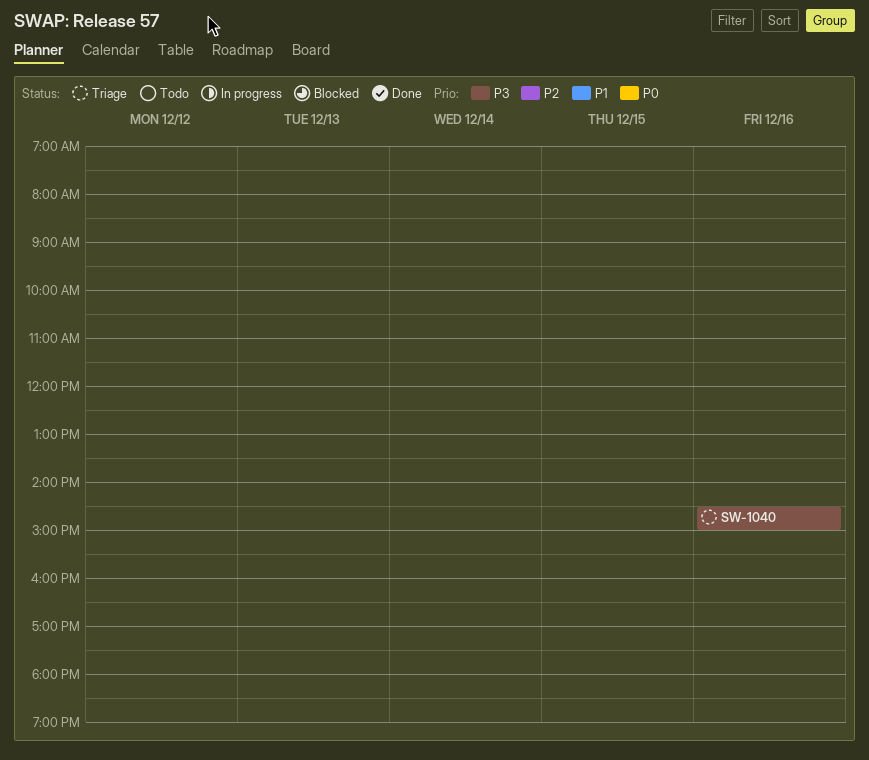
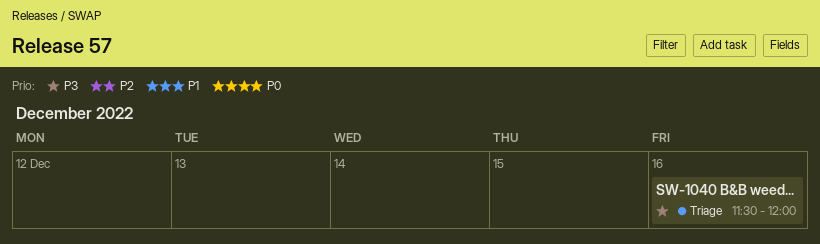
SW-1040, begins: 14:30 -> 11:30
SW-1040, ends: 15:00 -> 12:00

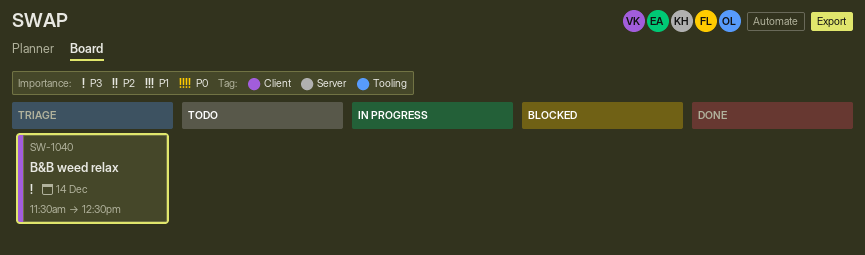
SW-1040, day: Dec 16 -> Dec 14
SW-1040, ends: 12:00 -> 12:30

